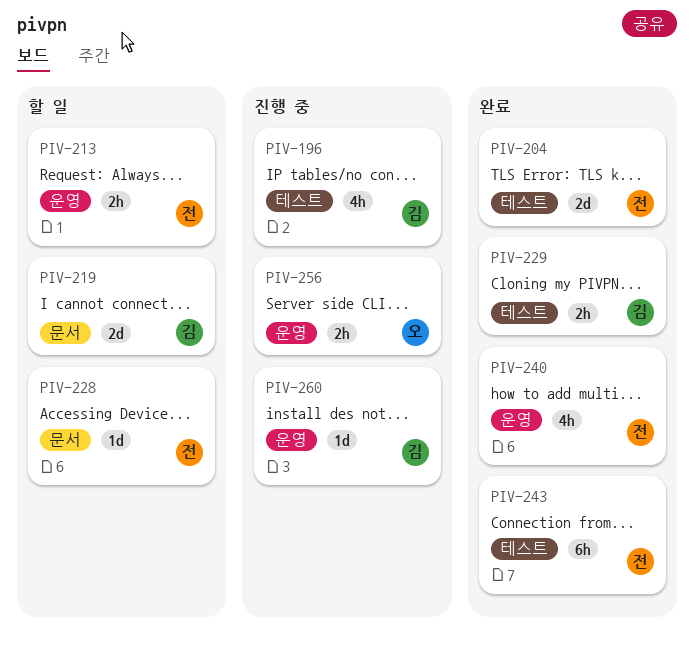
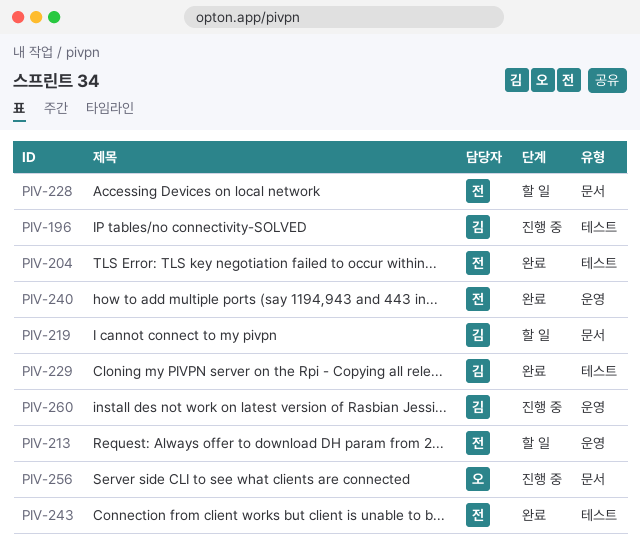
PIV-256, label: 운영 -> 문서

